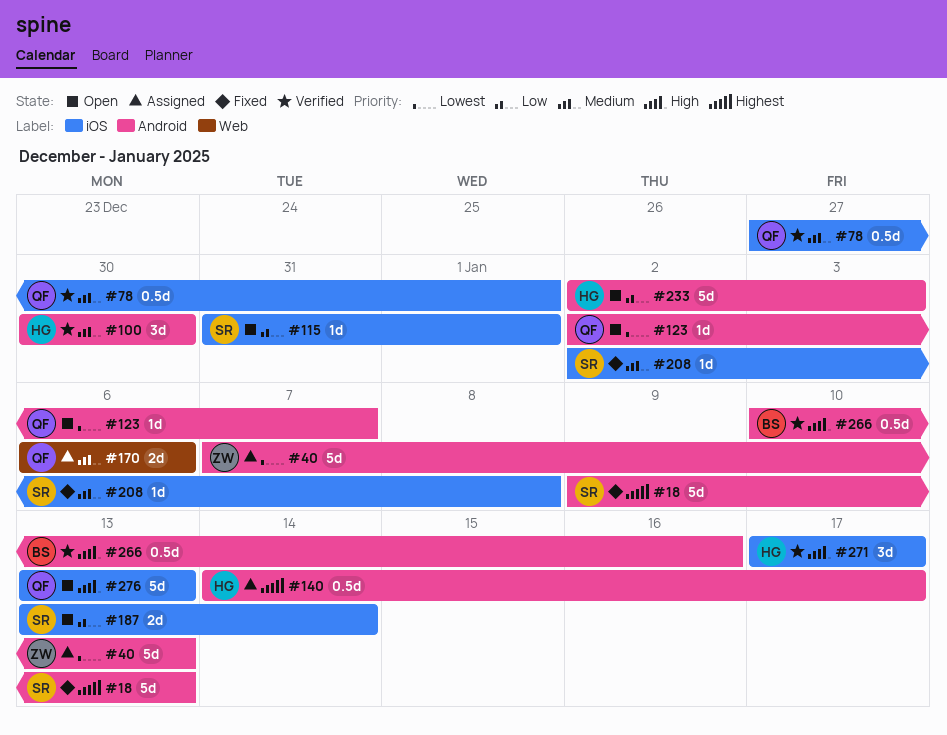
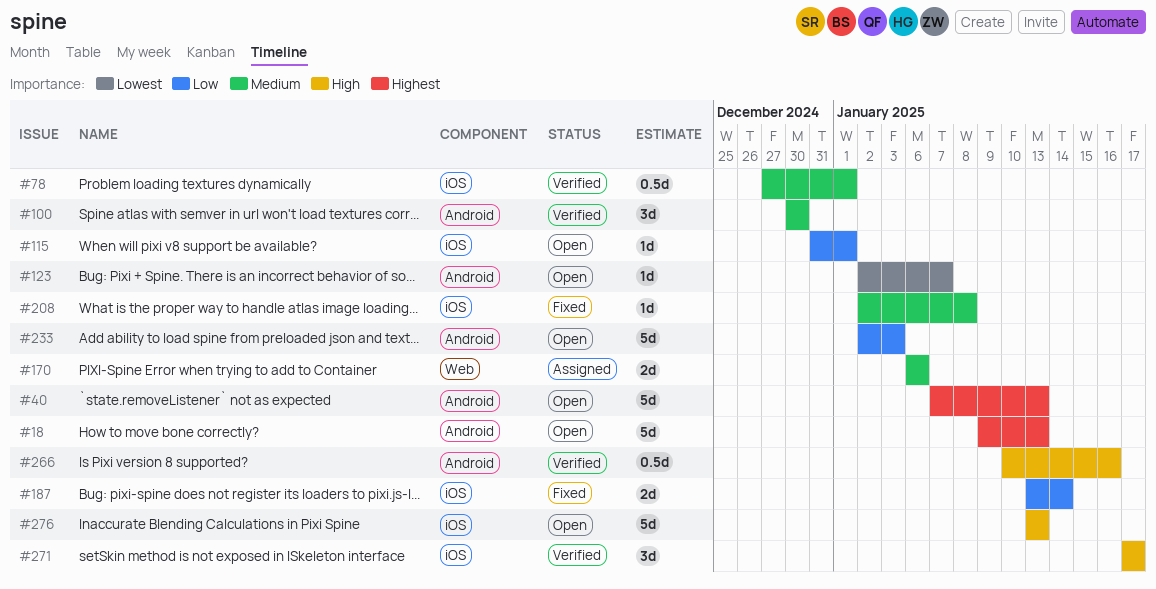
#18, status: Fixed -> Open
#40, status: Assigned -> Open
#40, priority: Lowest -> Highest
#140: present -> none
#187, status: Open -> Fixed

